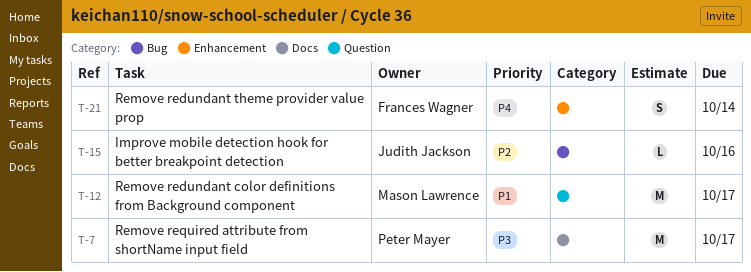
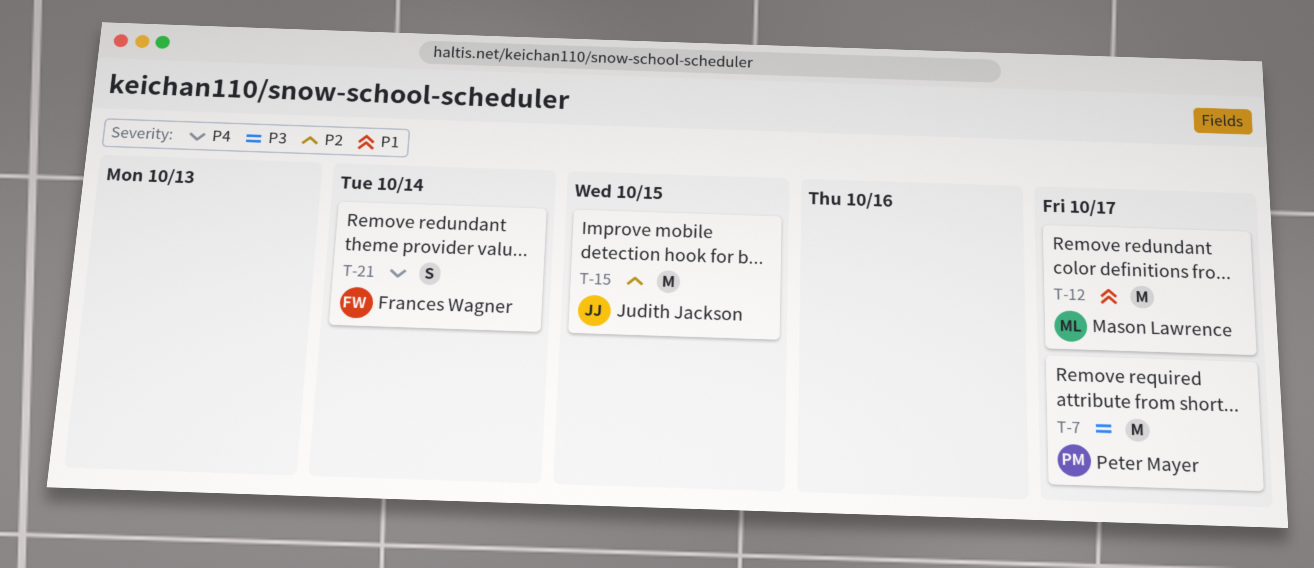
T-15, estimate: L -> M
T-15, due: Oct 16 -> Oct 15

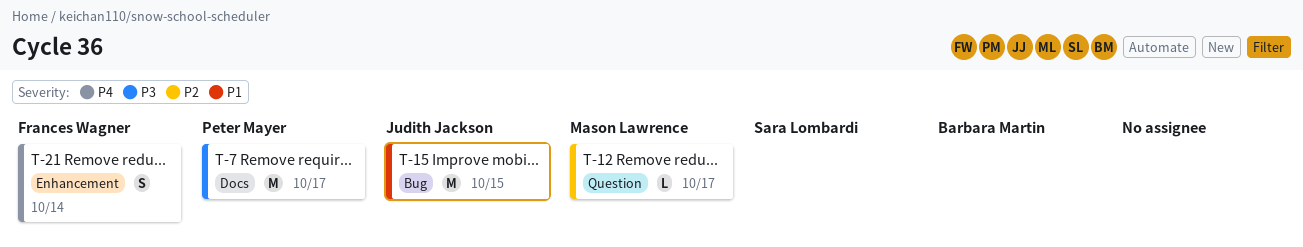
T-12, priority: P1 -> P2
T-12, estimate: M -> L
T-15, priority: P2 -> P1

